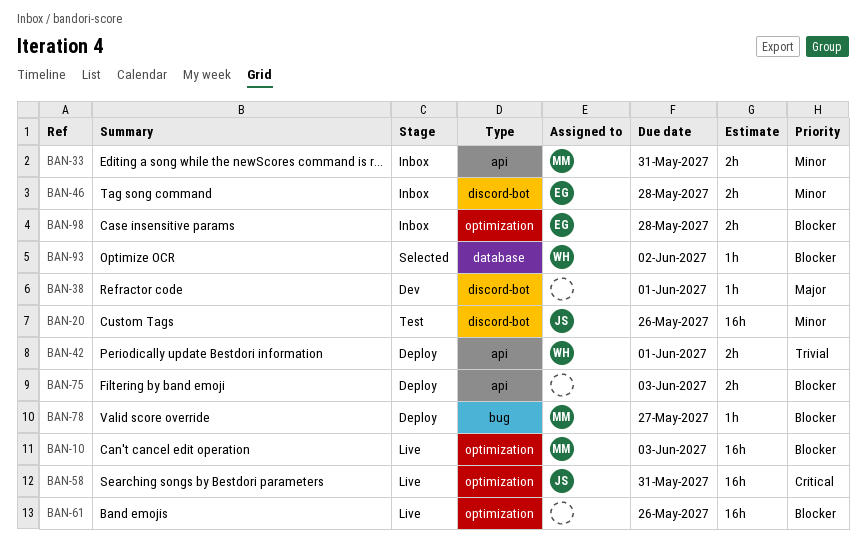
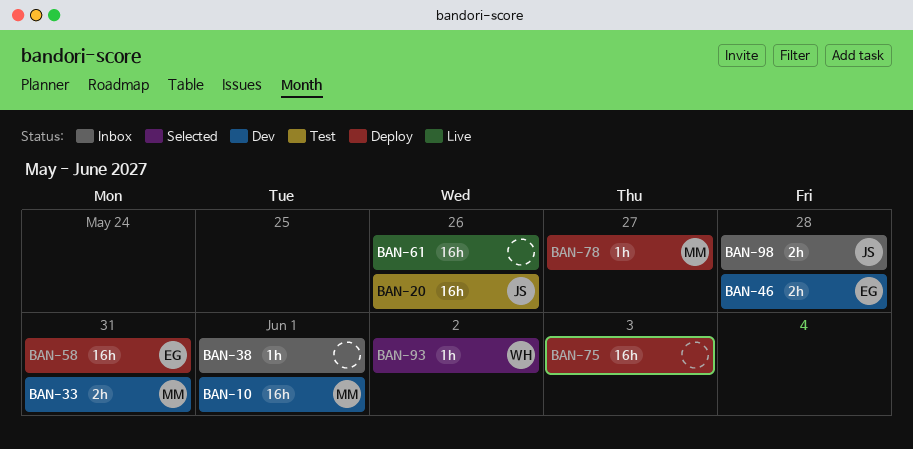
BAN-10, status: Live -> Dev
BAN-10, due: Jun 3 -> Jun 1
BAN-33, status: Inbox -> Dev
BAN-38, status: Dev -> Inbox
BAN-42: present -> none
BAN-46, status: Inbox -> Dev
BAN-58, status: Live -> Deploy
BAN-58, owner: JS -> EG
BAN-75, estimate: 2h -> 16h
BAN-98, owner: EG -> JS

